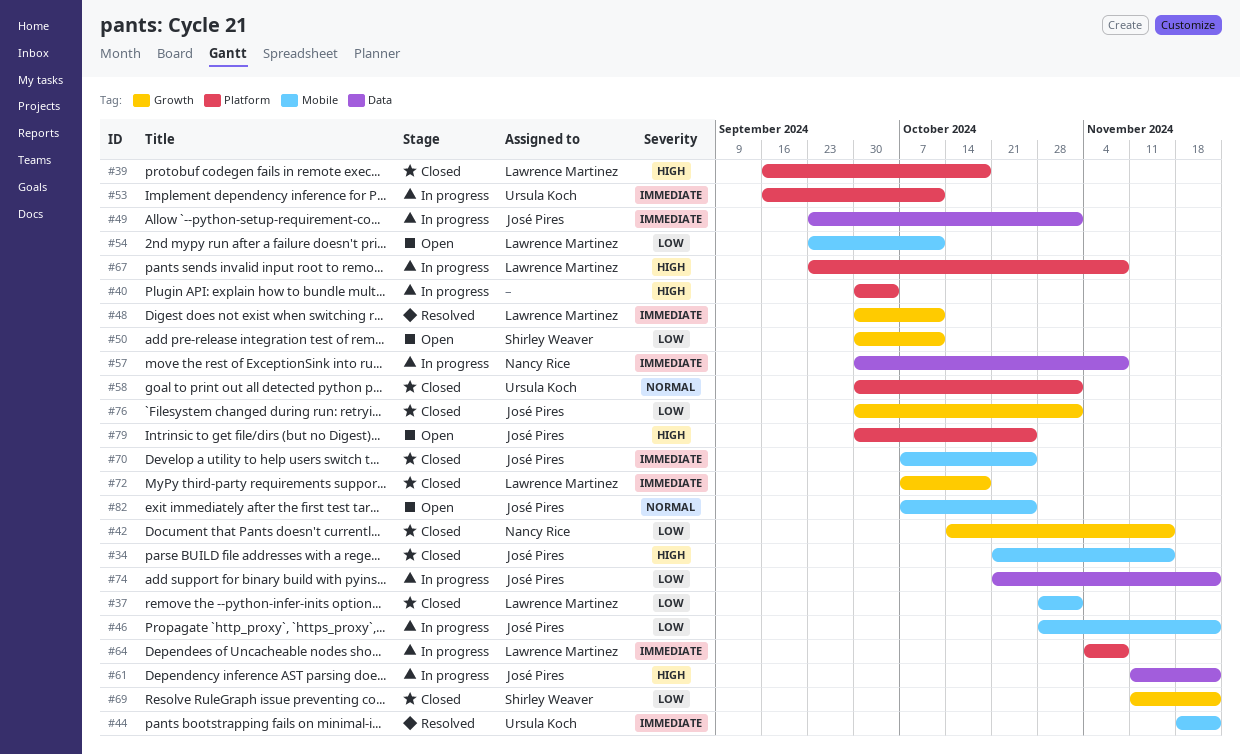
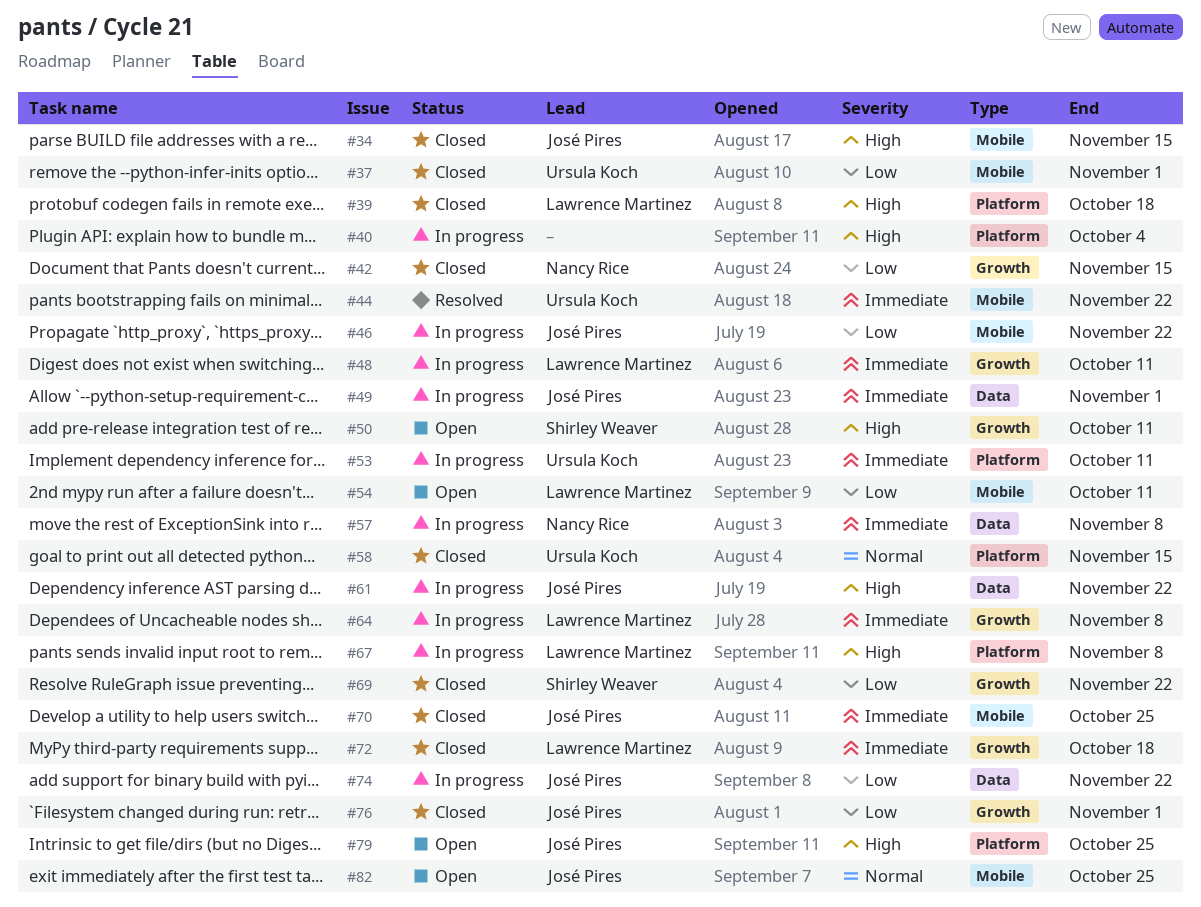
#37, owner: Lawrence Martinez -> Ursula Koch
#48, status: Resolved -> In progress
#50, priority: Low -> High
#58, due: Nov 1 -> Nov 15
#64, label: Platform -> Growth

